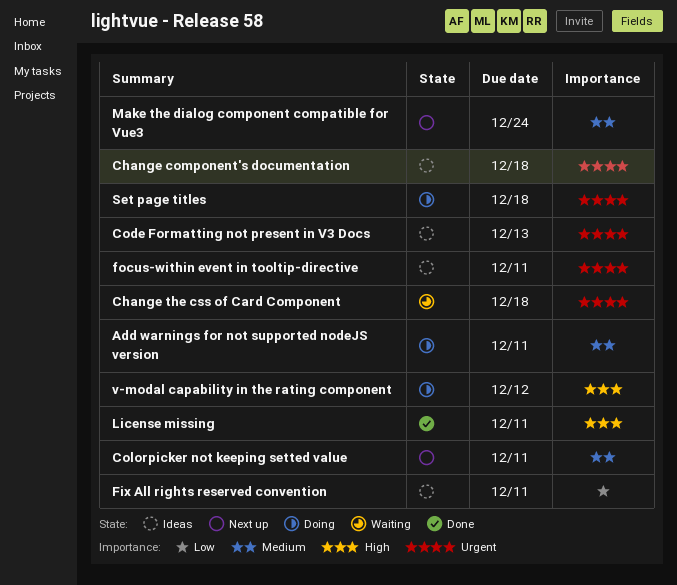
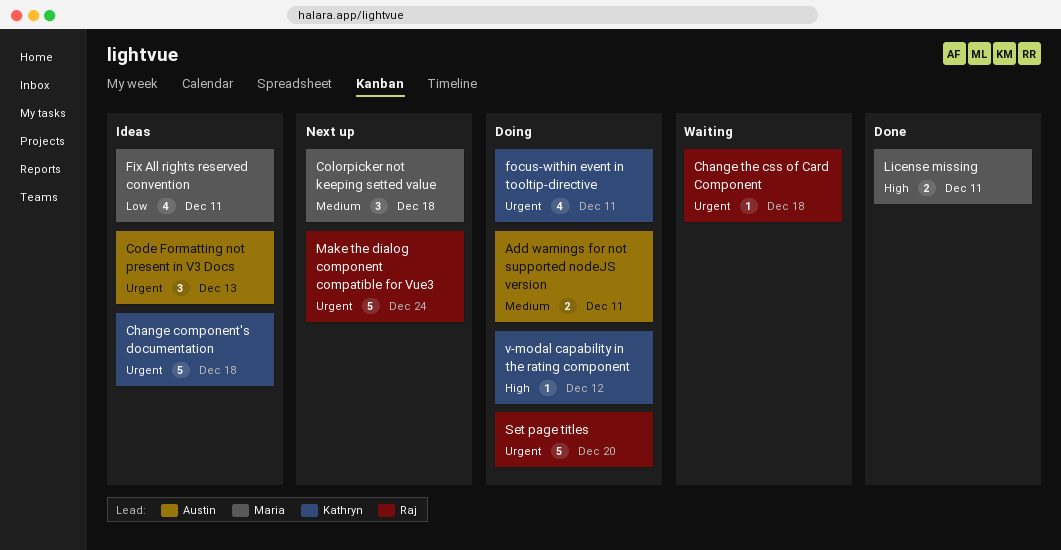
Colorpicker not keeping setted value, due: Dec 11 -> Dec 18
focus-within event in tooltip-directive, status: Ideas -> Doing
Make the dialog component compatible for Vue3, priority: Medium -> Urgent
Set page titles, due: Dec 18 -> Dec 20

